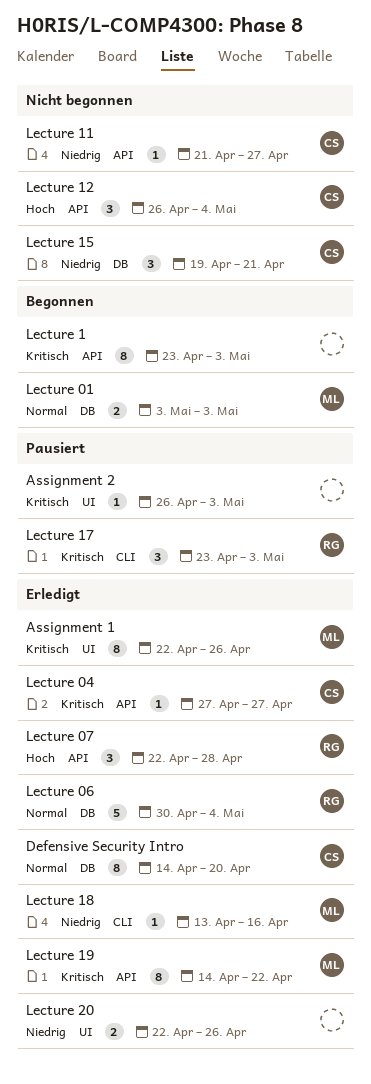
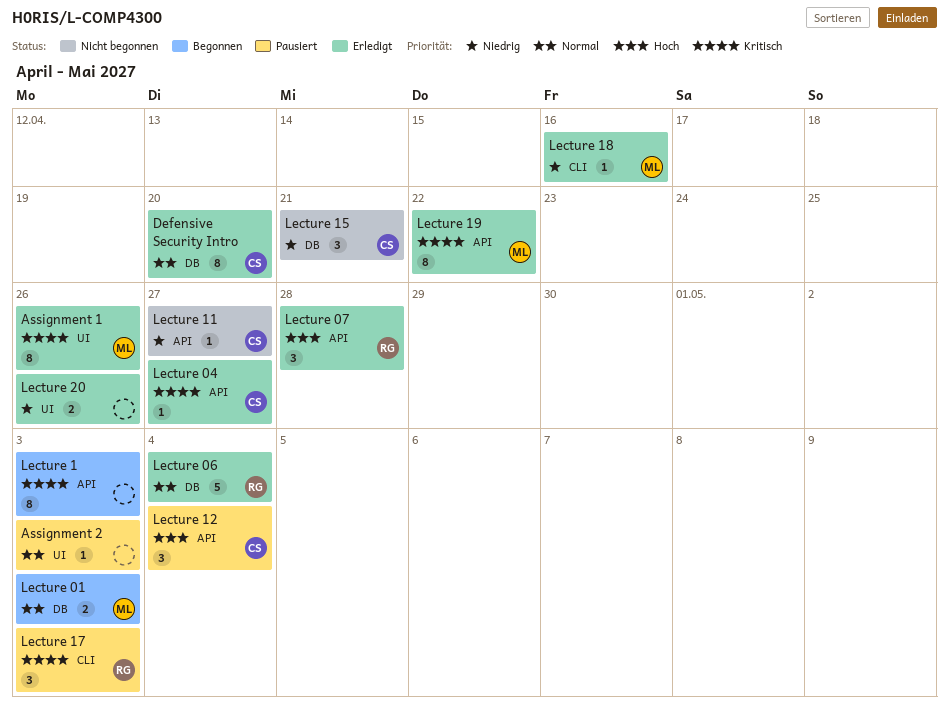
Assignment 2, priority: Kritisch -> Normal
Lecture 12, status: Nicht begonnen -> Pausiert

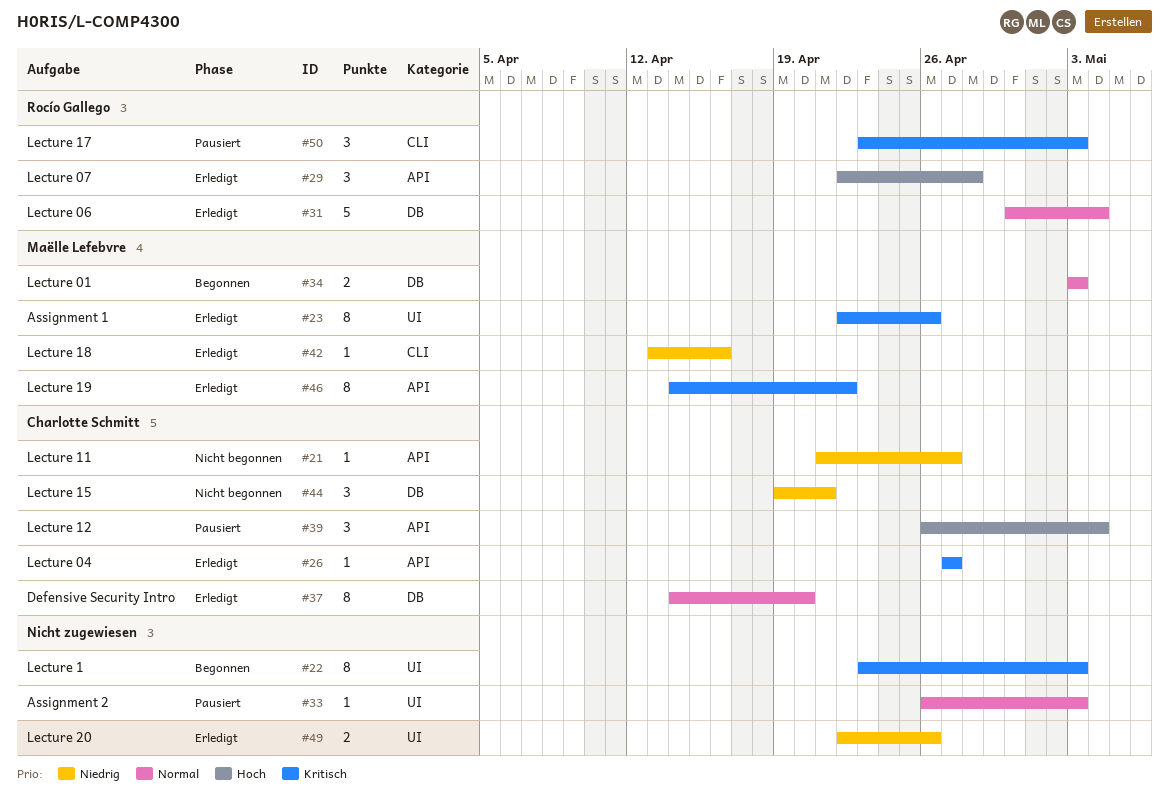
Lecture 1, label: API -> UI

